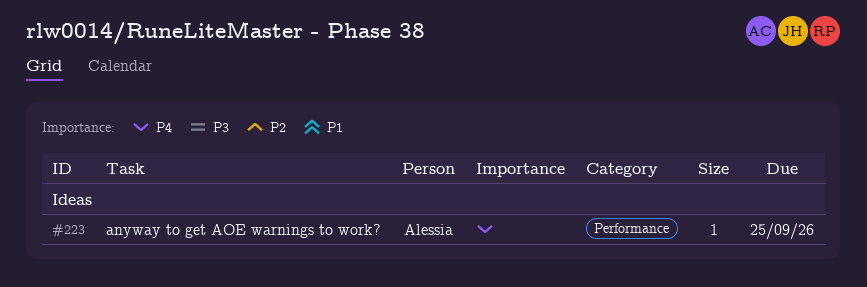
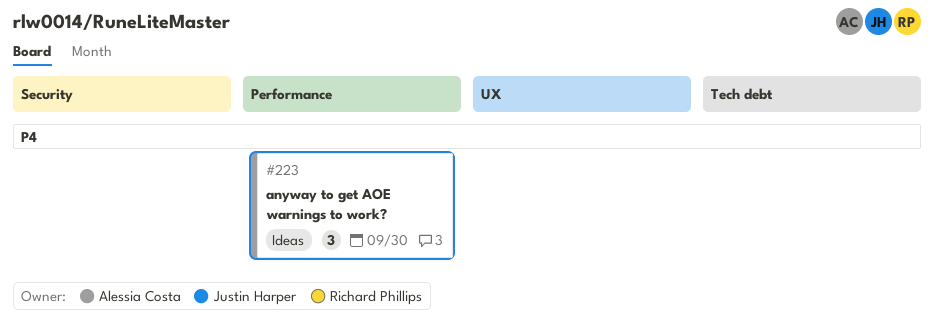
#223, estimate: 1 -> 3
#223, due: Sep 25 -> Sep 30

